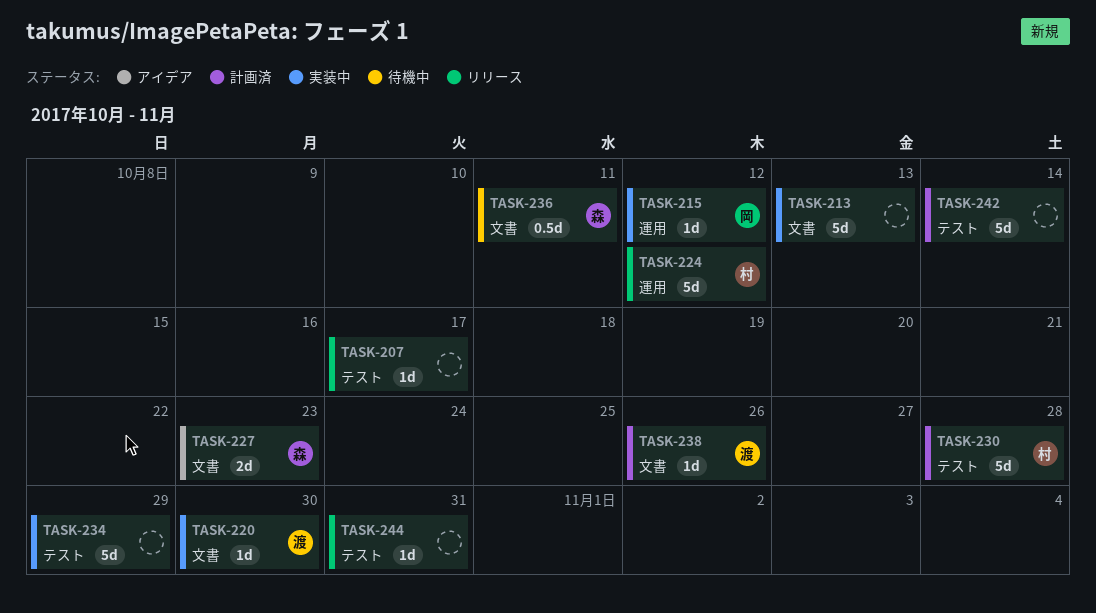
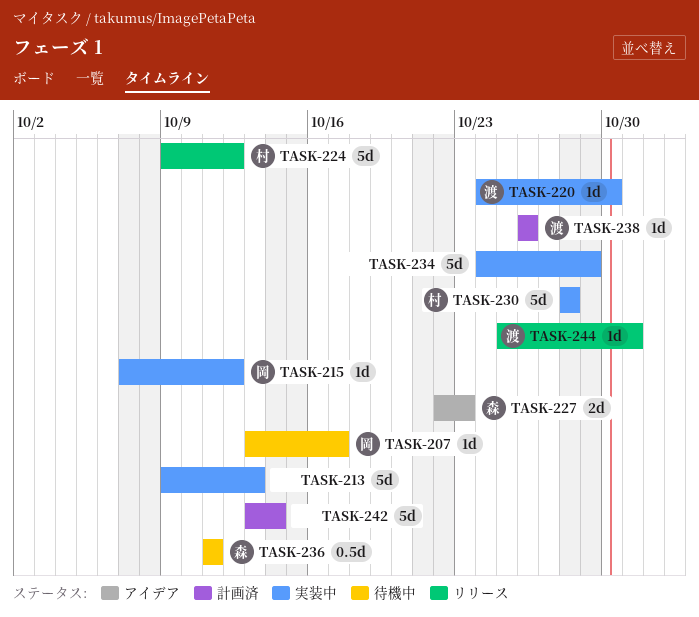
TASK-207, status: リリース -> 待機中
TASK-207, owner: none -> 岡
TASK-230, status: 計画済 -> 実装中
TASK-244, owner: none -> 渡

